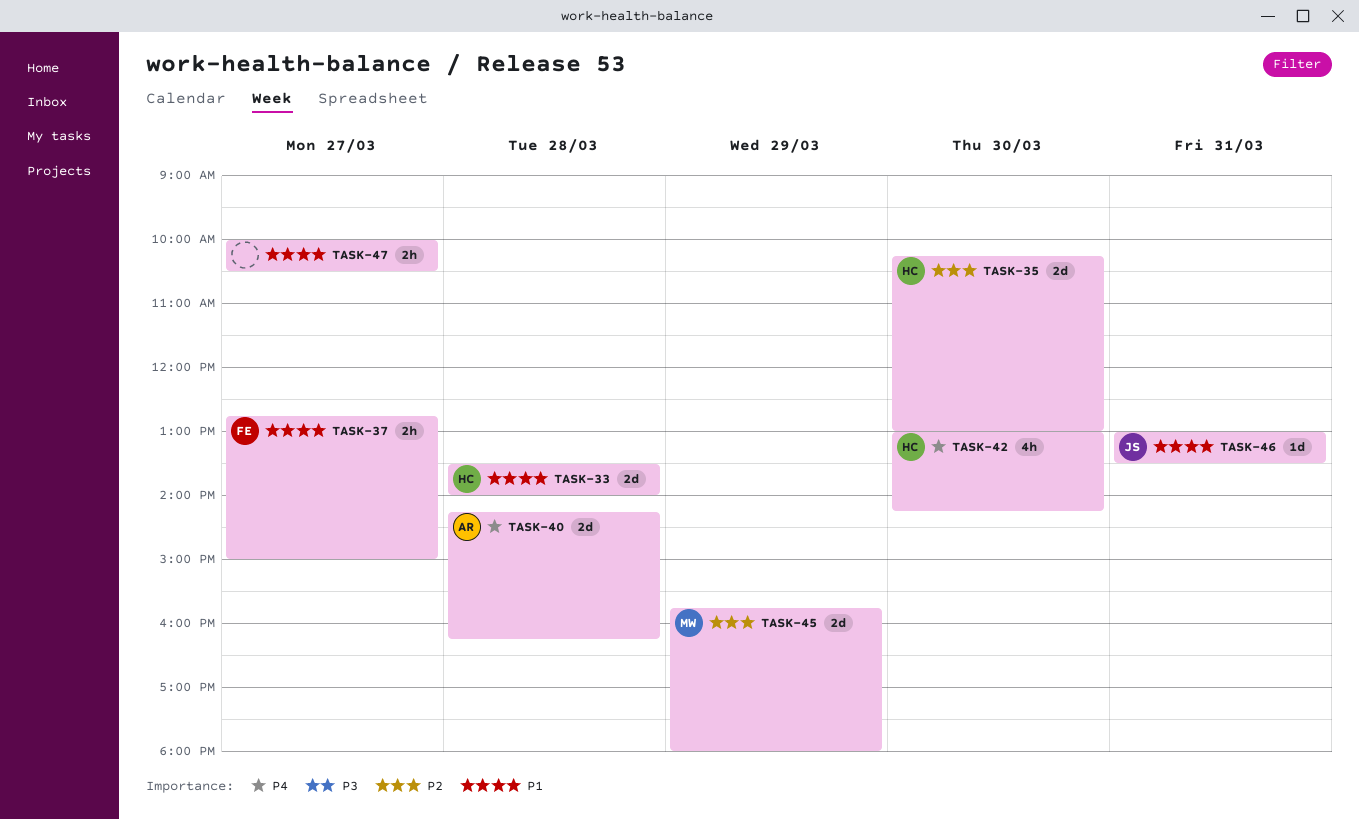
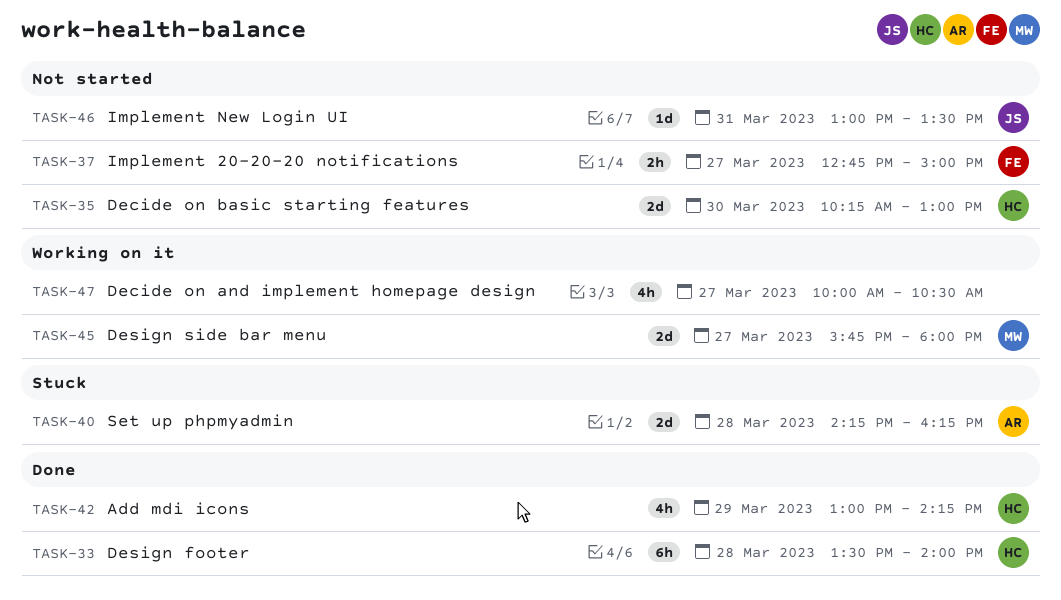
TASK-33, estimate: 2d -> 6h
TASK-42, day: Mar 30 -> Mar 29
TASK-45, day: Mar 29 -> Mar 27
TASK-47, estimate: 2h -> 4h

